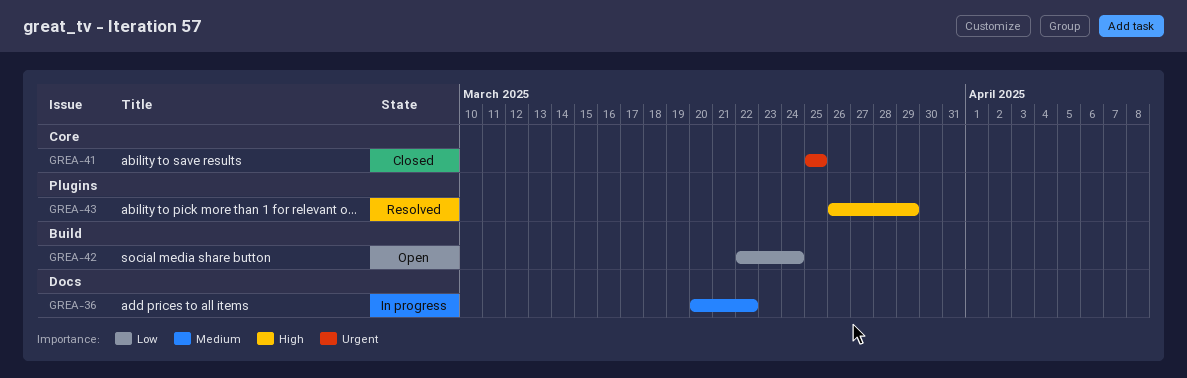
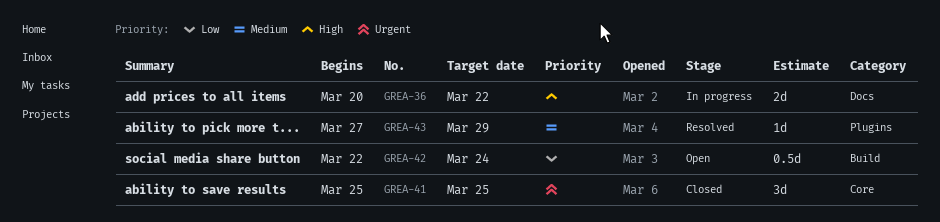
GREA-36, priority: Medium -> High
GREA-43, priority: High -> Medium
GREA-43, start: Mar 26 -> Mar 27

